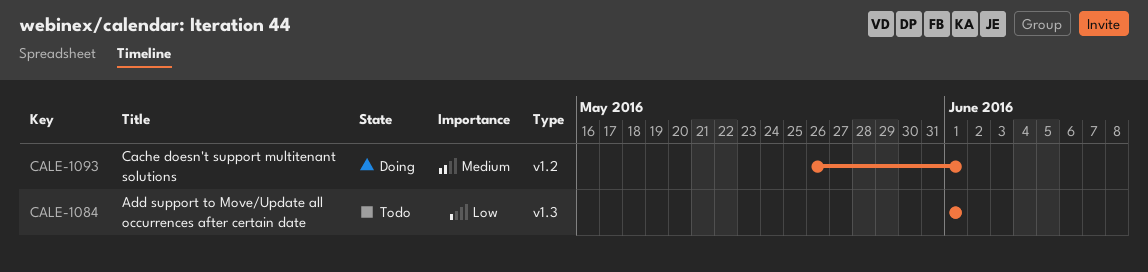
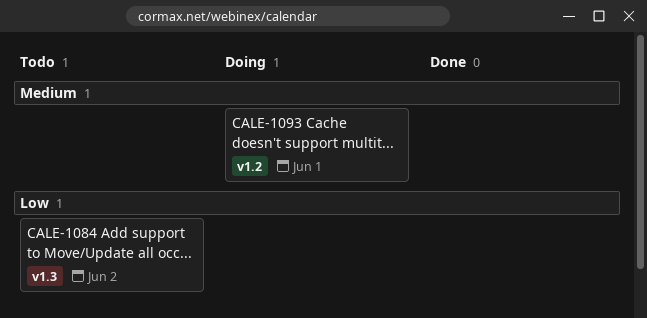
CALE-1084, due: Jun 1 -> Jun 2

